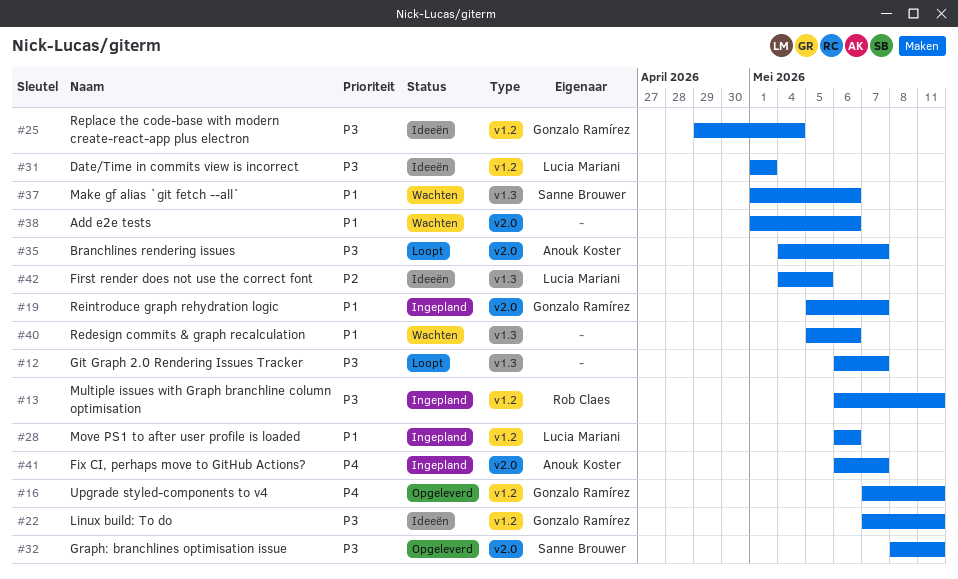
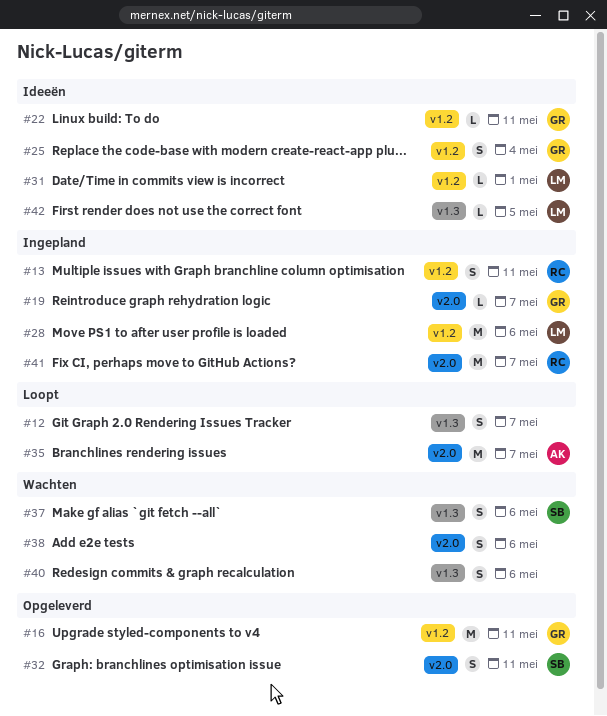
#41, owner: Anouk Koster -> Rob Claes

